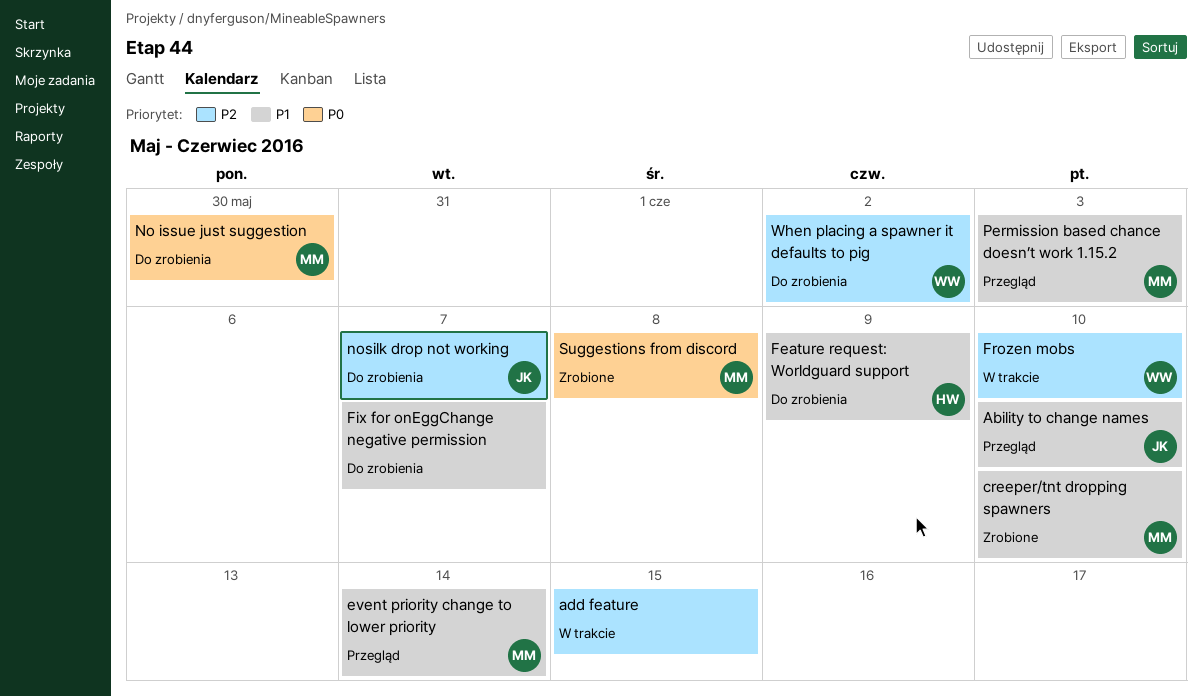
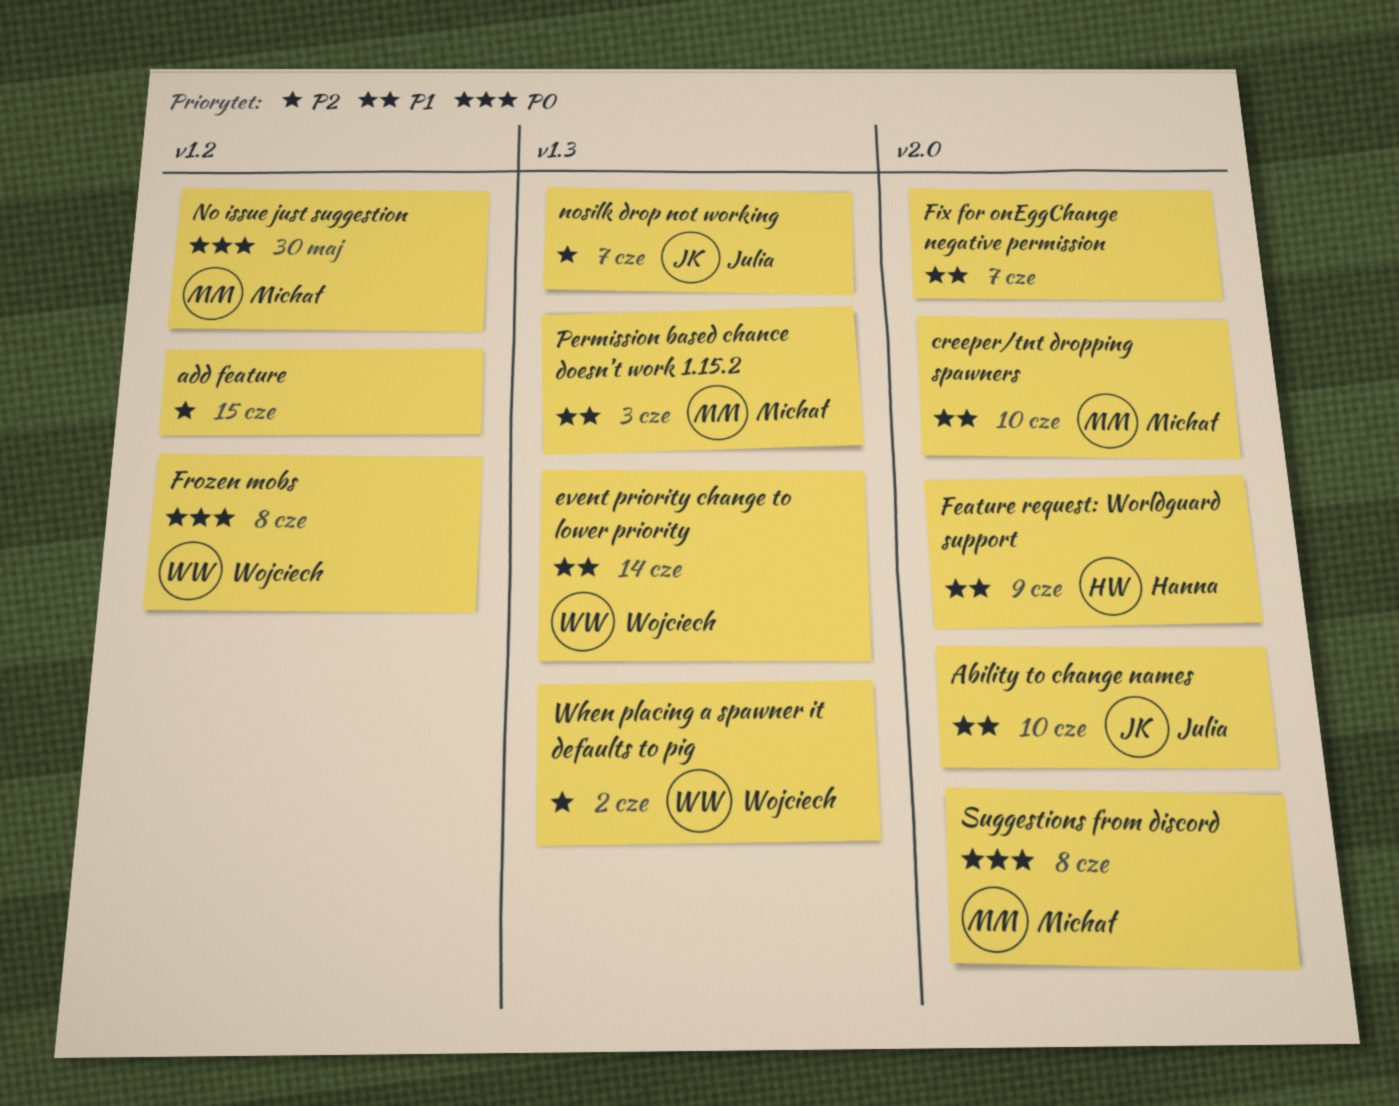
event priority change to lower priority, owner: Michał -> Wojciech
Frozen mobs, priority: P2 -> P0
Frozen mobs, due: Jun 10 -> Jun 8

